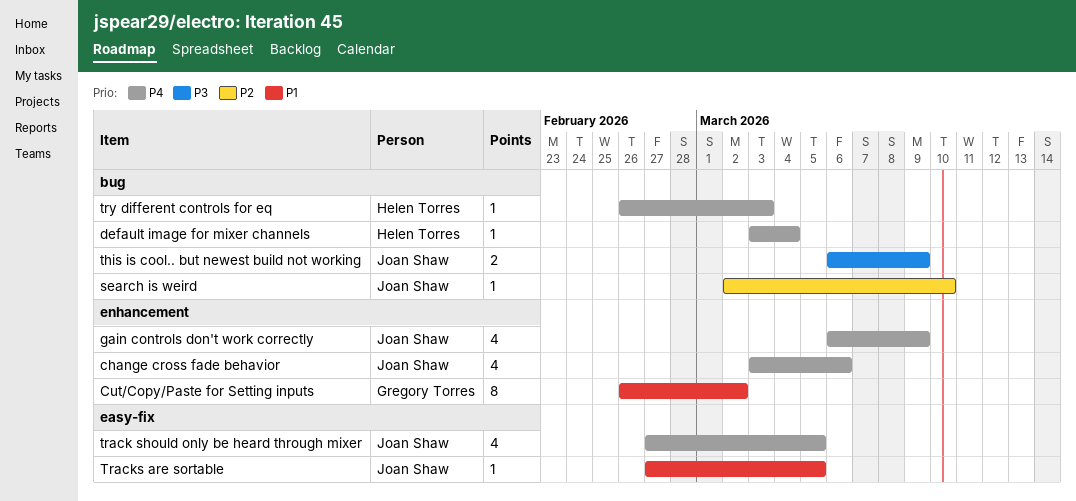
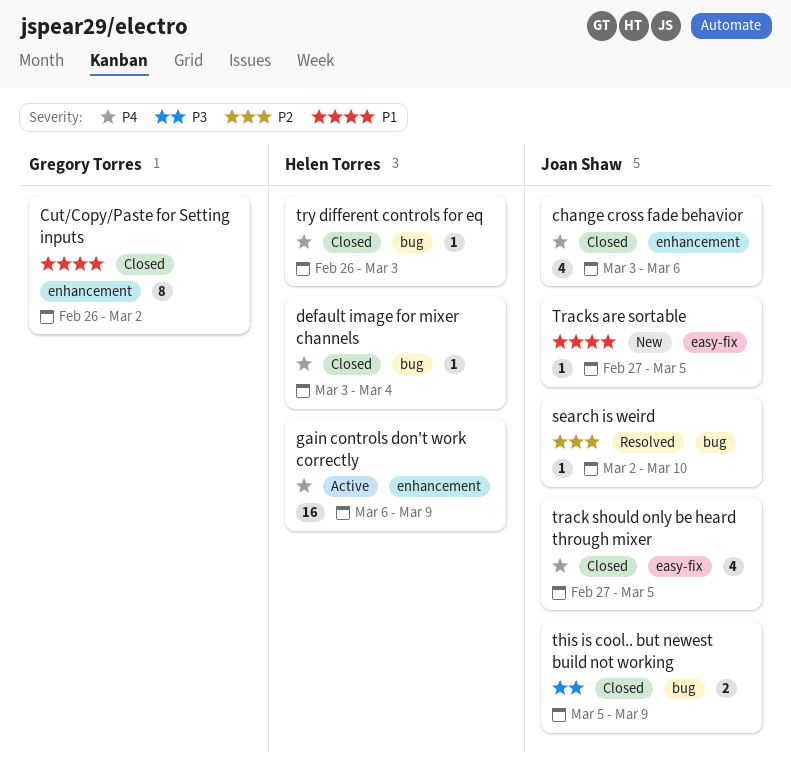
gain controls don't work correctly, owner: Joan Shaw -> Helen Torres
gain controls don't work correctly, estimate: 4 -> 16
this is cool.. but newest build not working, start: Mar 6 -> Mar 5

